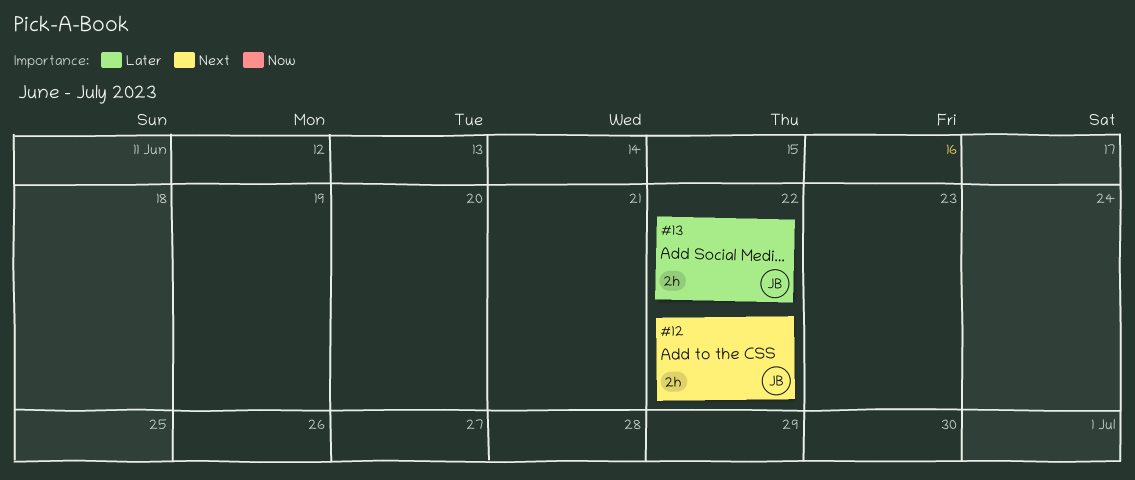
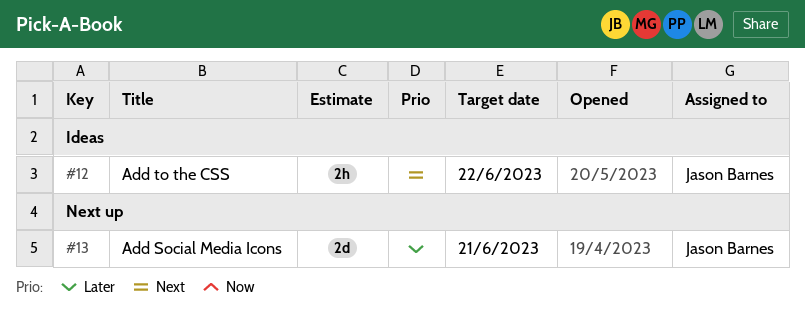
#13, estimate: 2h -> 2d
#13, due: Jun 22 -> Jun 21

